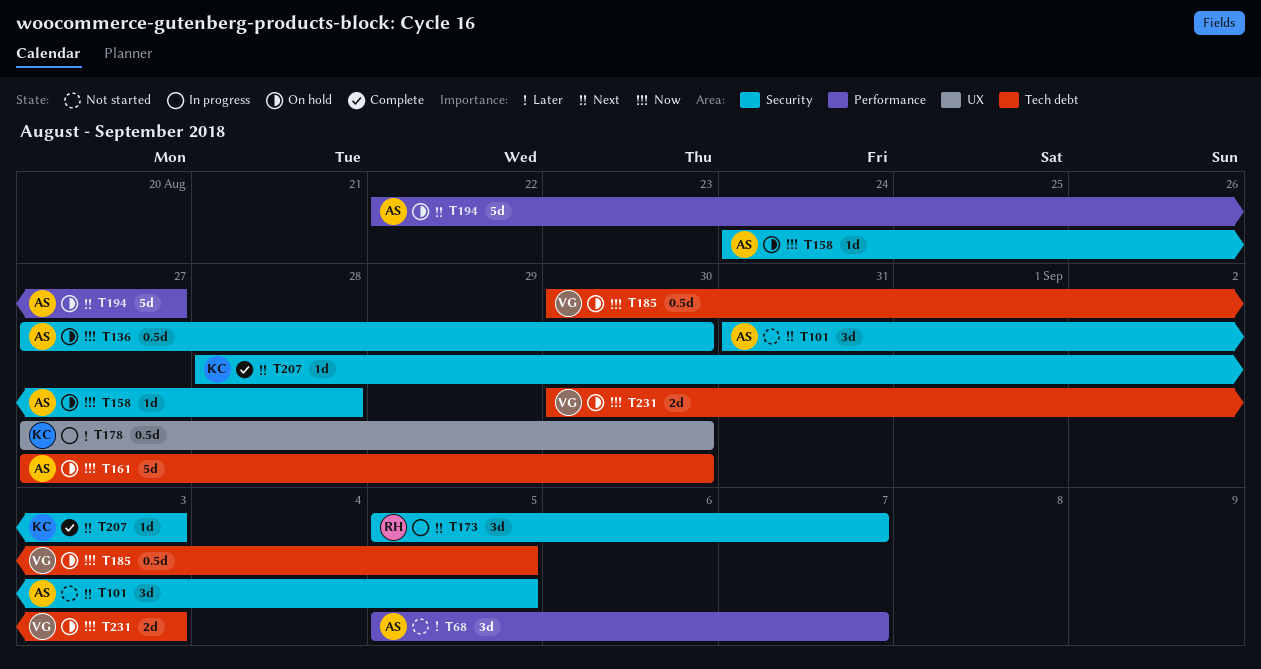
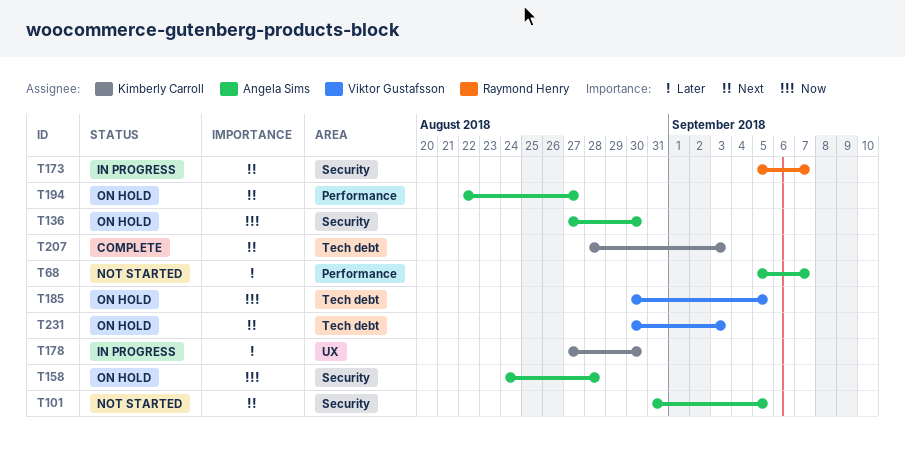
T161: present -> none
T207, label: Security -> Tech debt
T231, priority: Now -> Next

